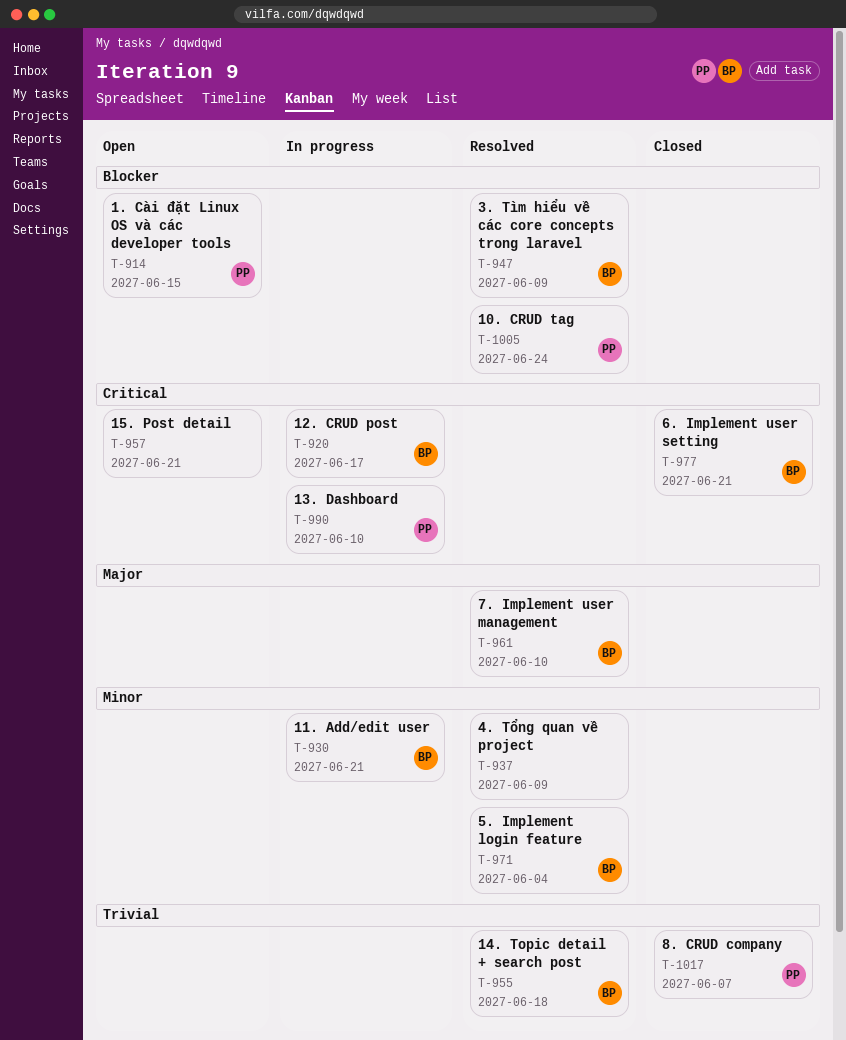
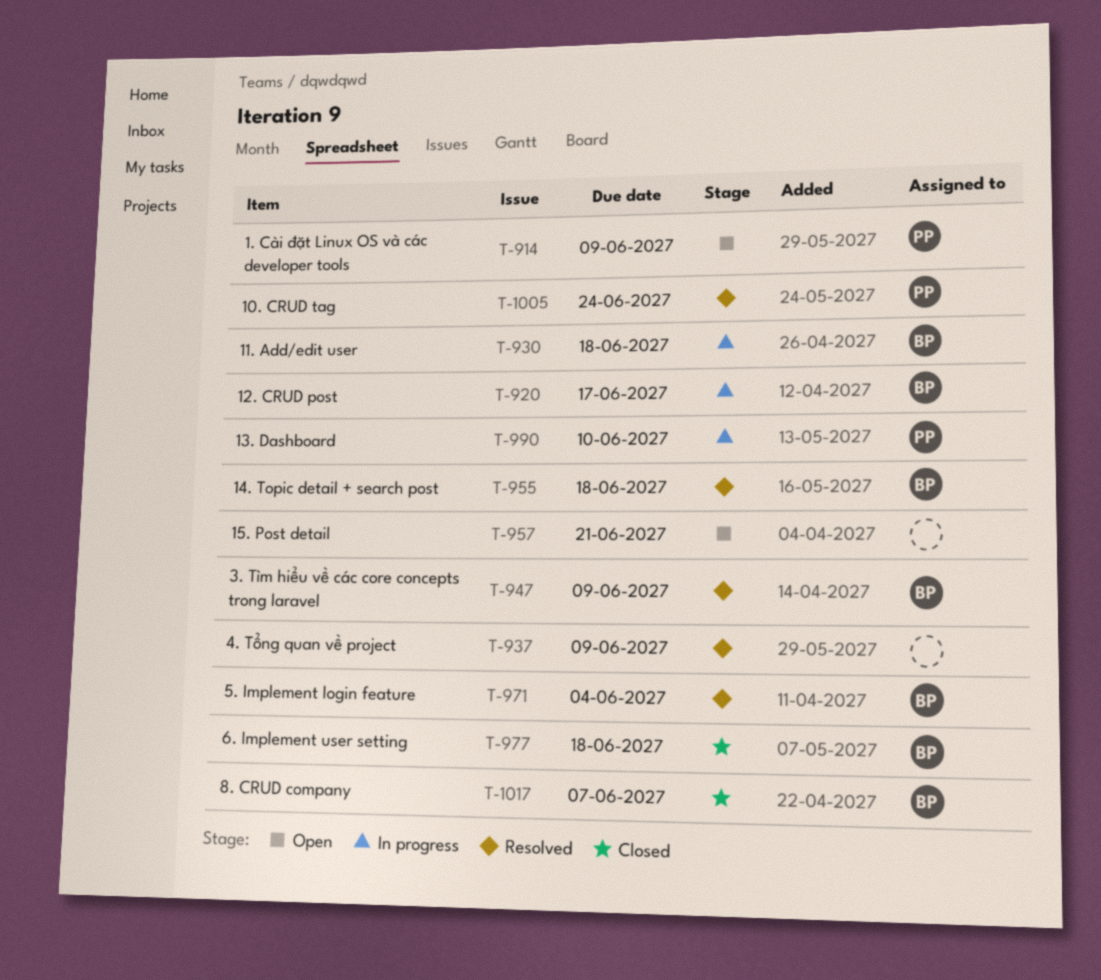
T-914, due: Jun 15 -> Jun 9
T-930, due: Jun 21 -> Jun 18
T-961: present -> none
T-977, due: Jun 21 -> Jun 18
T-1017, owner: PP -> BP

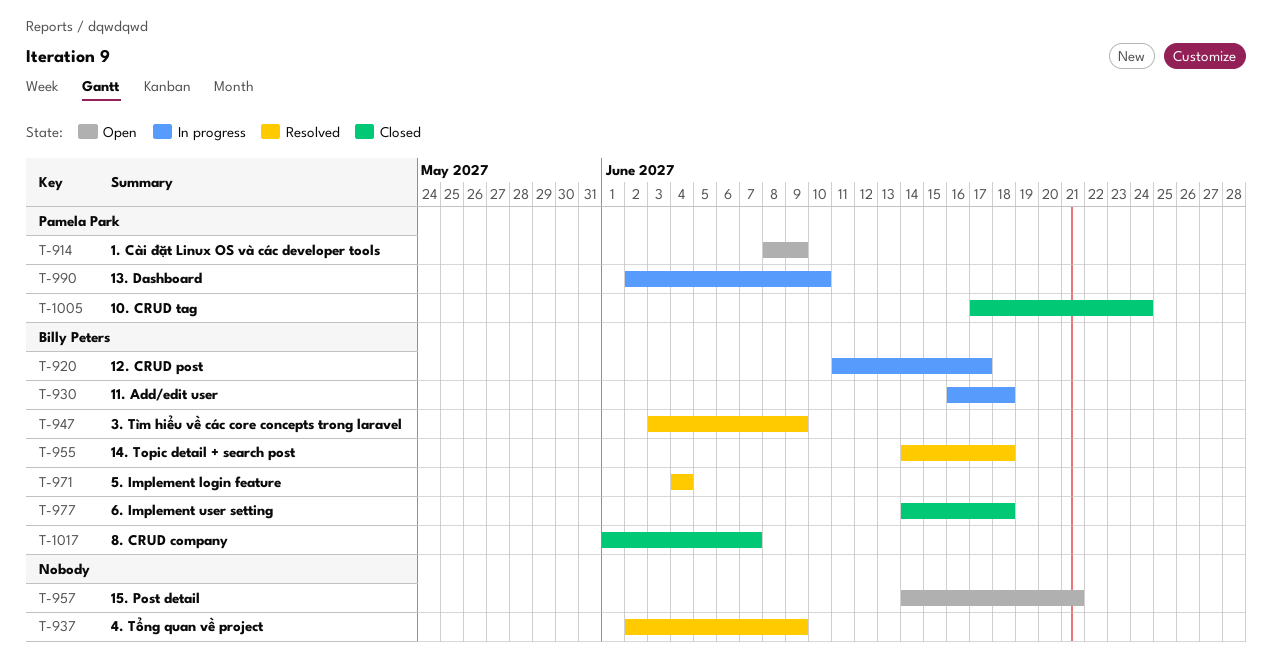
T-1005, status: Resolved -> Closed

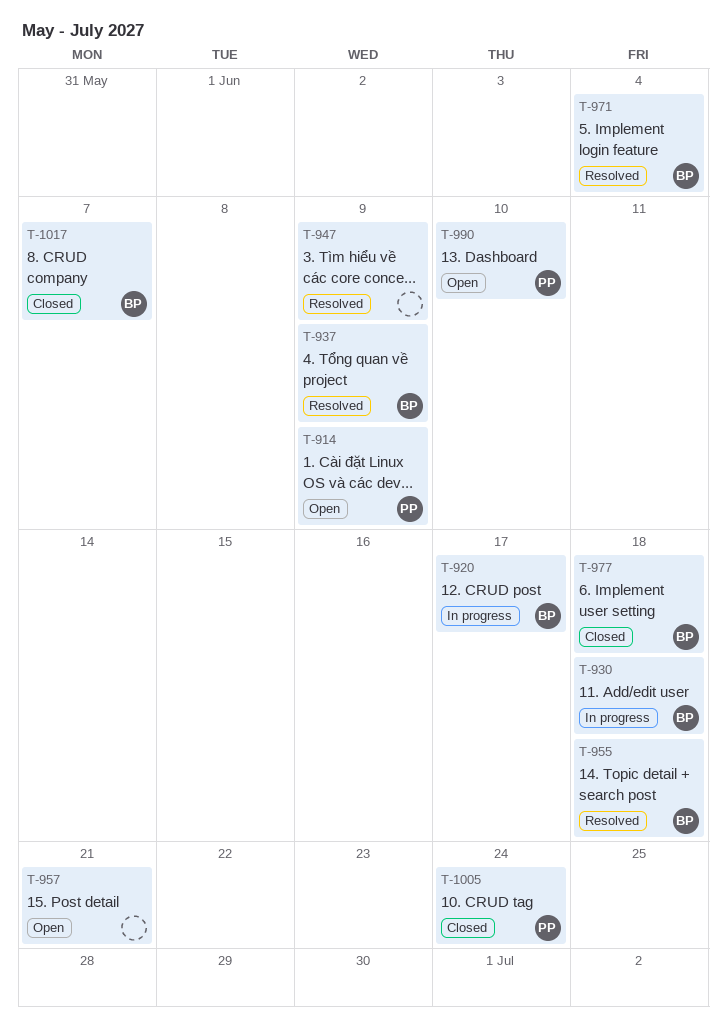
T-937, owner: none -> Billy Peters
T-947, owner: Billy Peters -> none
T-990, status: In progress -> Open

